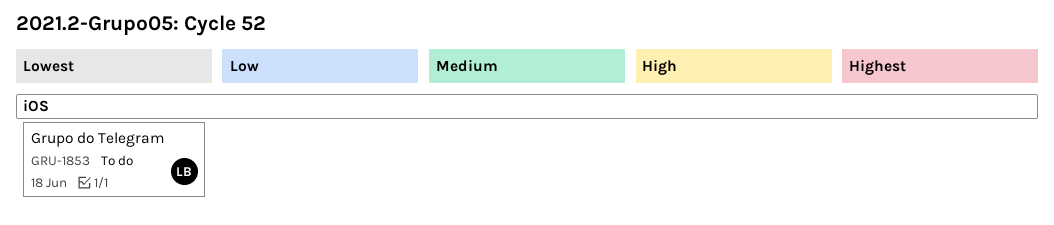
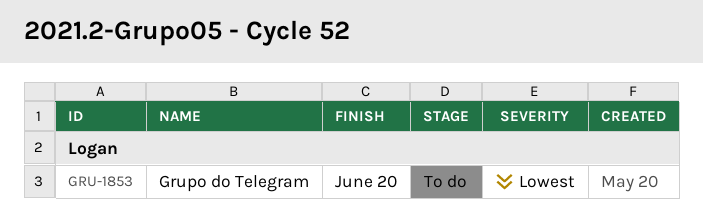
GRU-1853, due: Jun 18 -> Jun 20

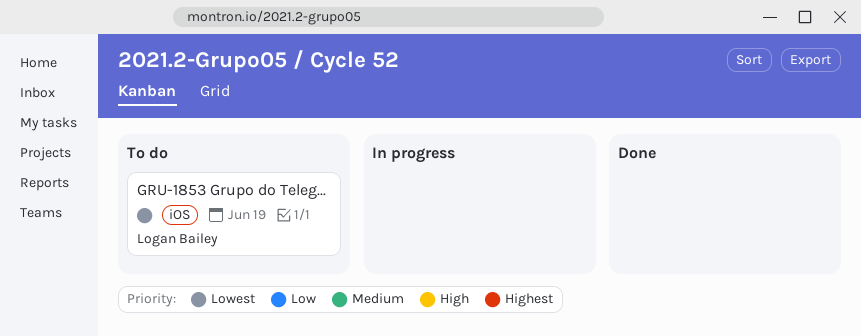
GRU-1853, due: Jun 20 -> Jun 19

